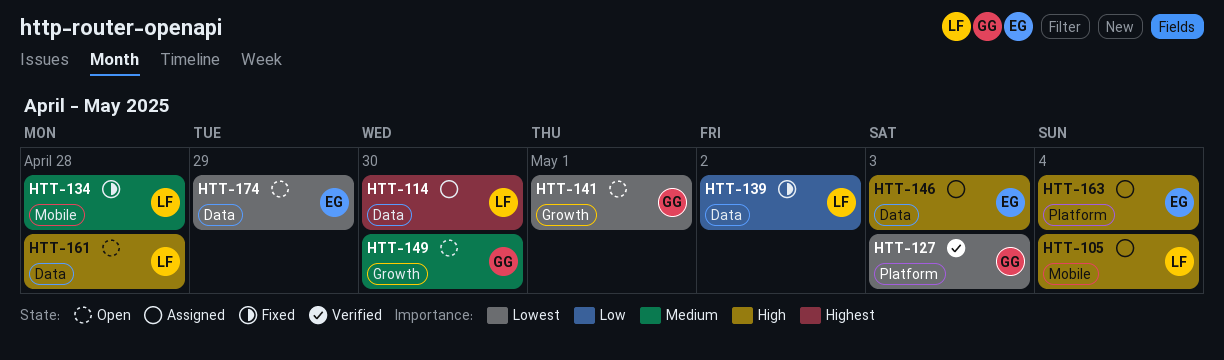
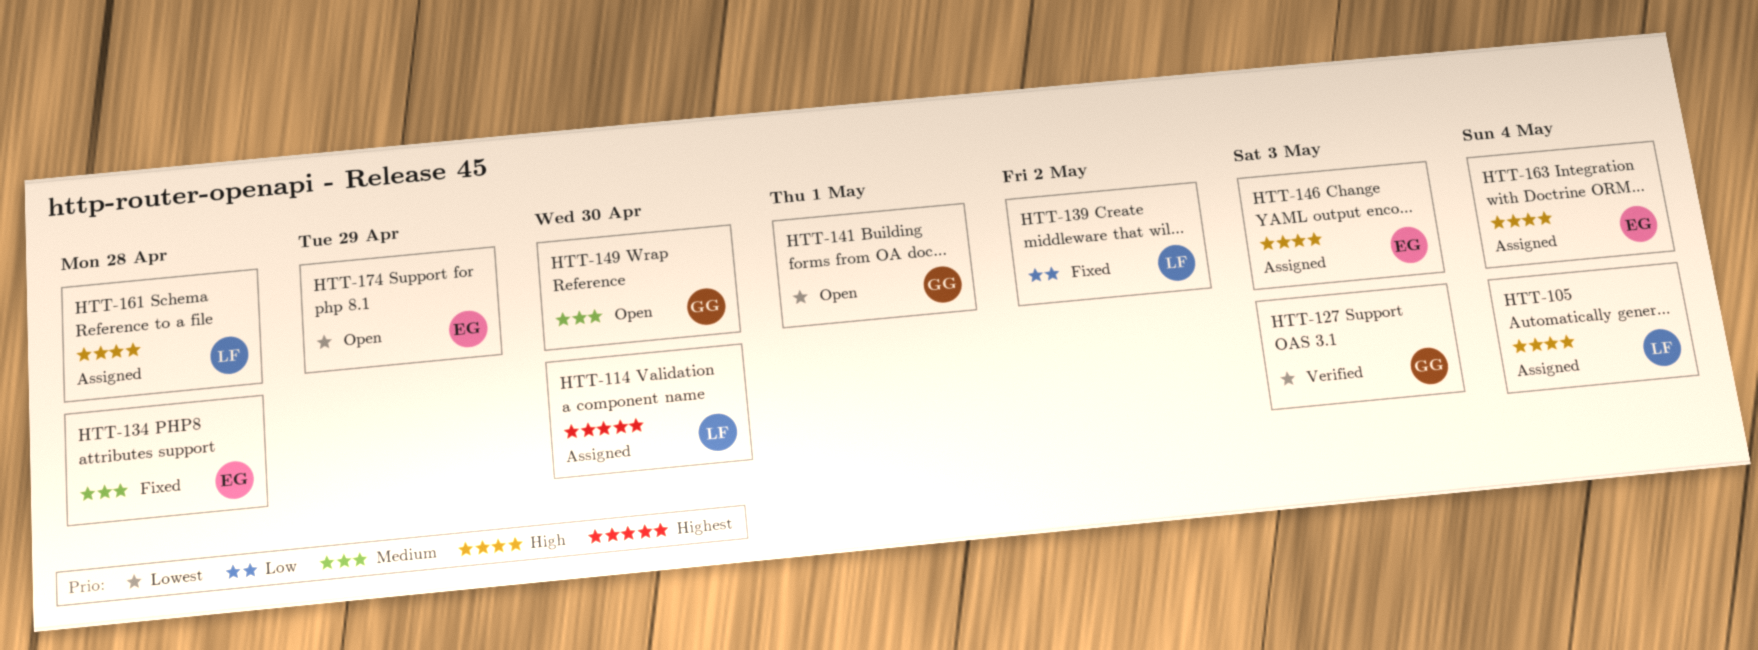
HTT-134, owner: LF -> EG
HTT-161, status: Open -> Assigned

